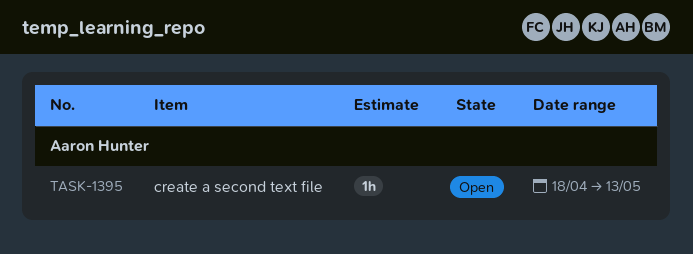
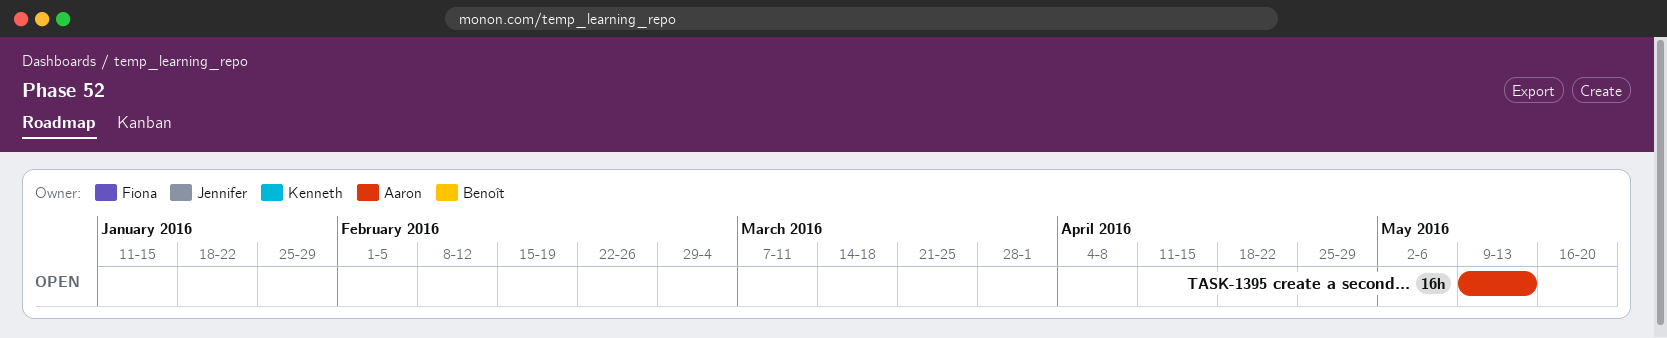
TASK-1395, estimate: 1h -> 16h
TASK-1395, start: Apr 18 -> May 9

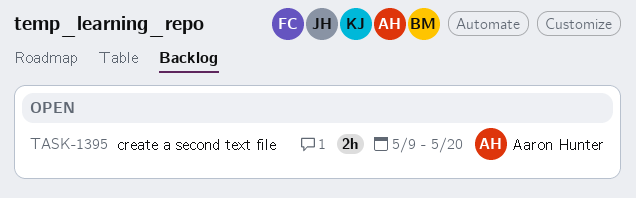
TASK-1395, estimate: 16h -> 2h
TASK-1395, due: May 13 -> May 20

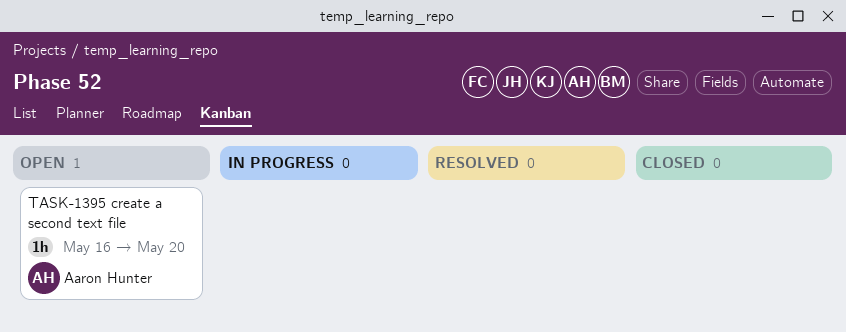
TASK-1395, estimate: 2h -> 1h
TASK-1395, start: May 9 -> May 16

